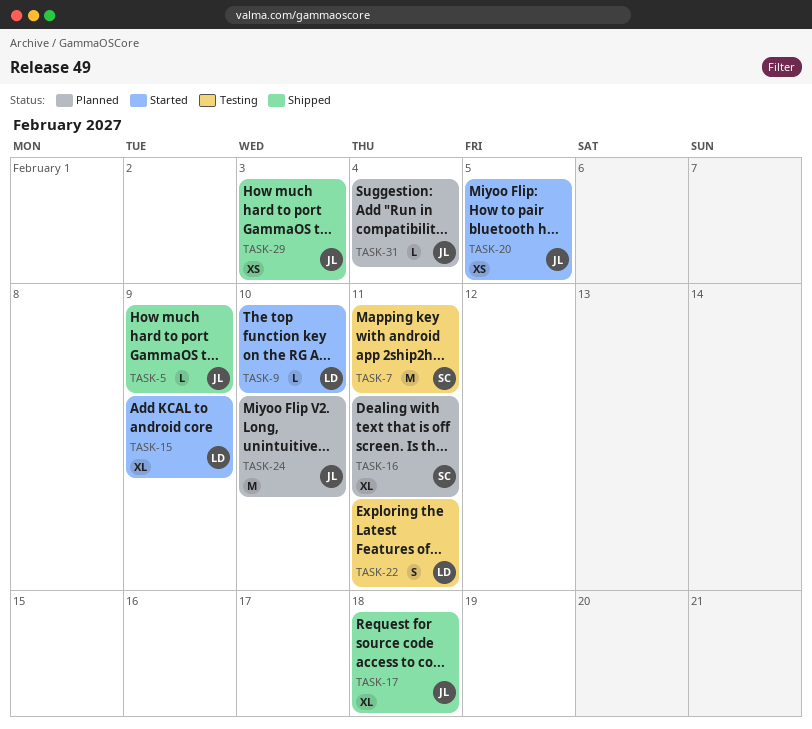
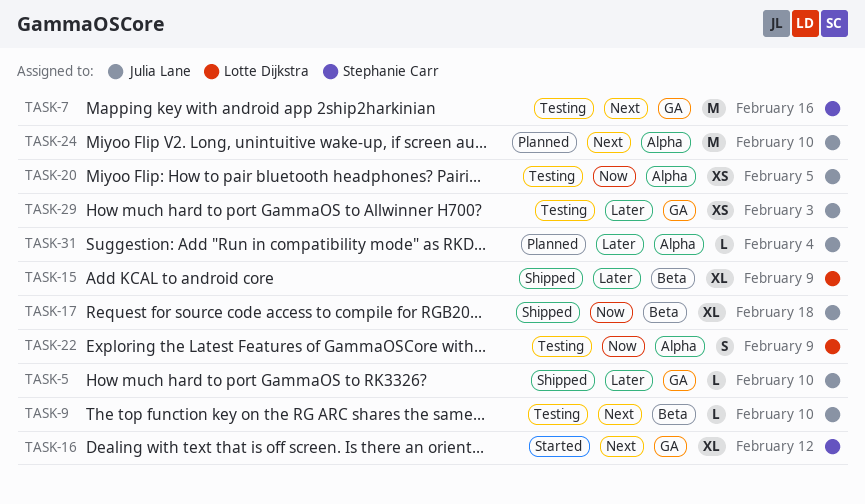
TASK-5, due: Feb 9 -> Feb 10
TASK-7, due: Feb 11 -> Feb 16
TASK-9, status: Started -> Testing
TASK-9, owner: Lotte Dijkstra -> Julia Lane
TASK-15, status: Started -> Shipped
TASK-16, status: Planned -> Started
TASK-16, due: Feb 11 -> Feb 12
TASK-20, status: Started -> Testing
TASK-22, due: Feb 11 -> Feb 9
TASK-29, status: Shipped -> Testing

